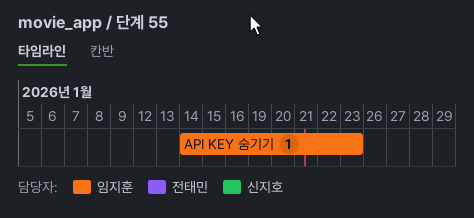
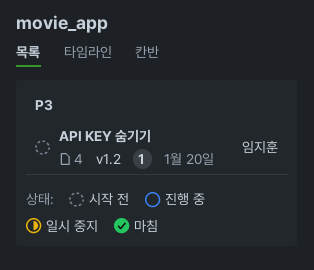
API KEY 숨기기, due: Jan 23 -> Jan 20

